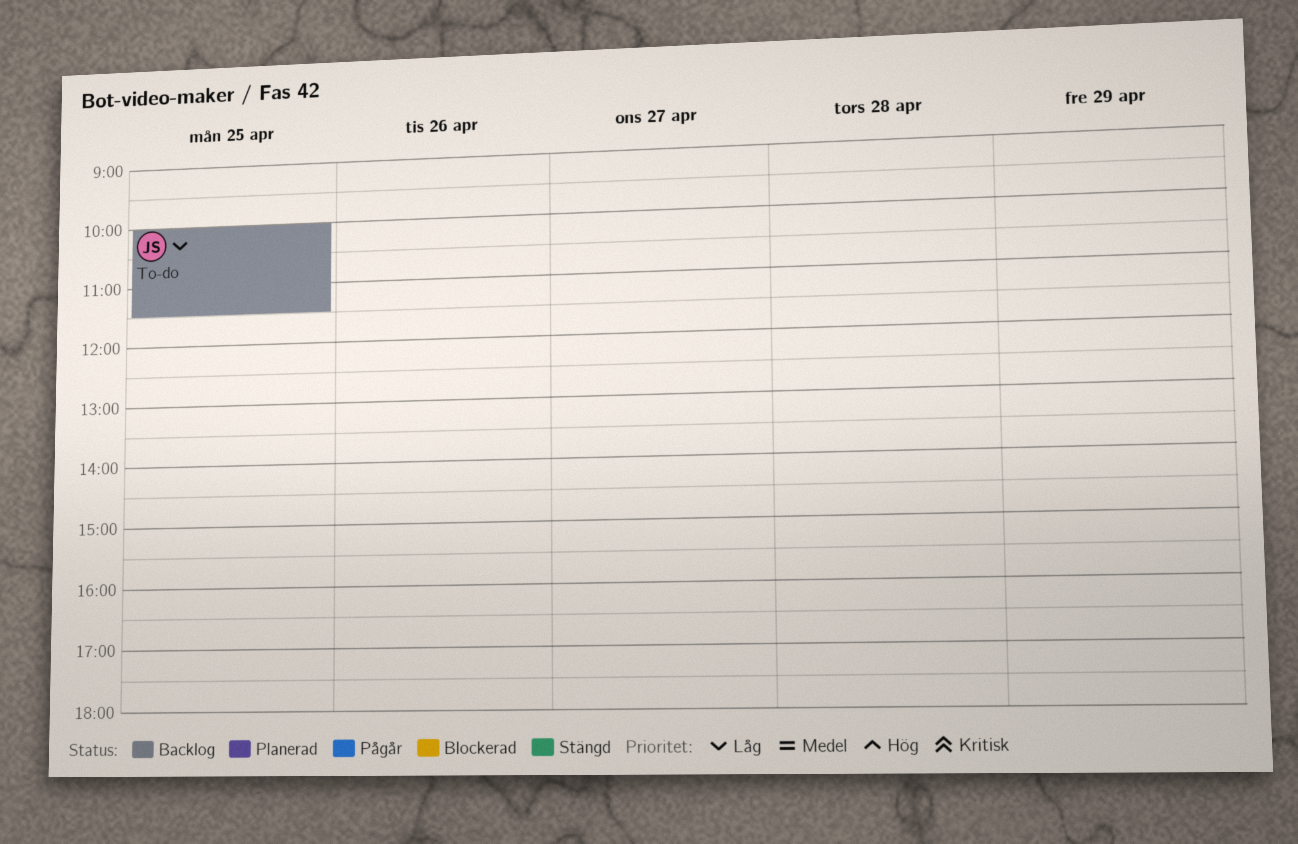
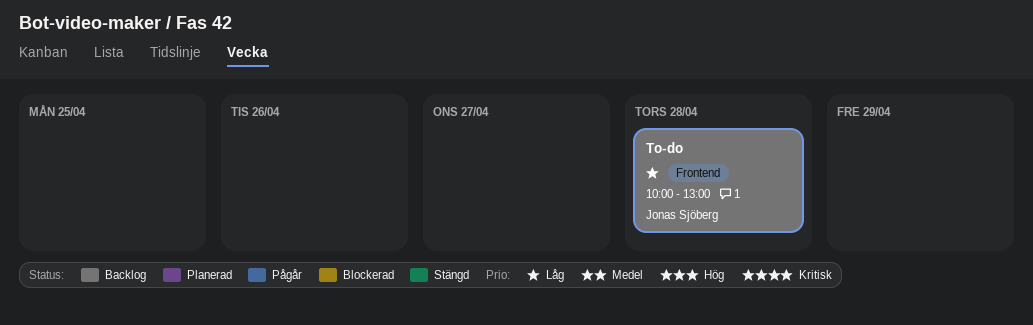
To-do, day: Apr 25 -> Apr 28
To-do, ends: 11:30 -> 13:00

